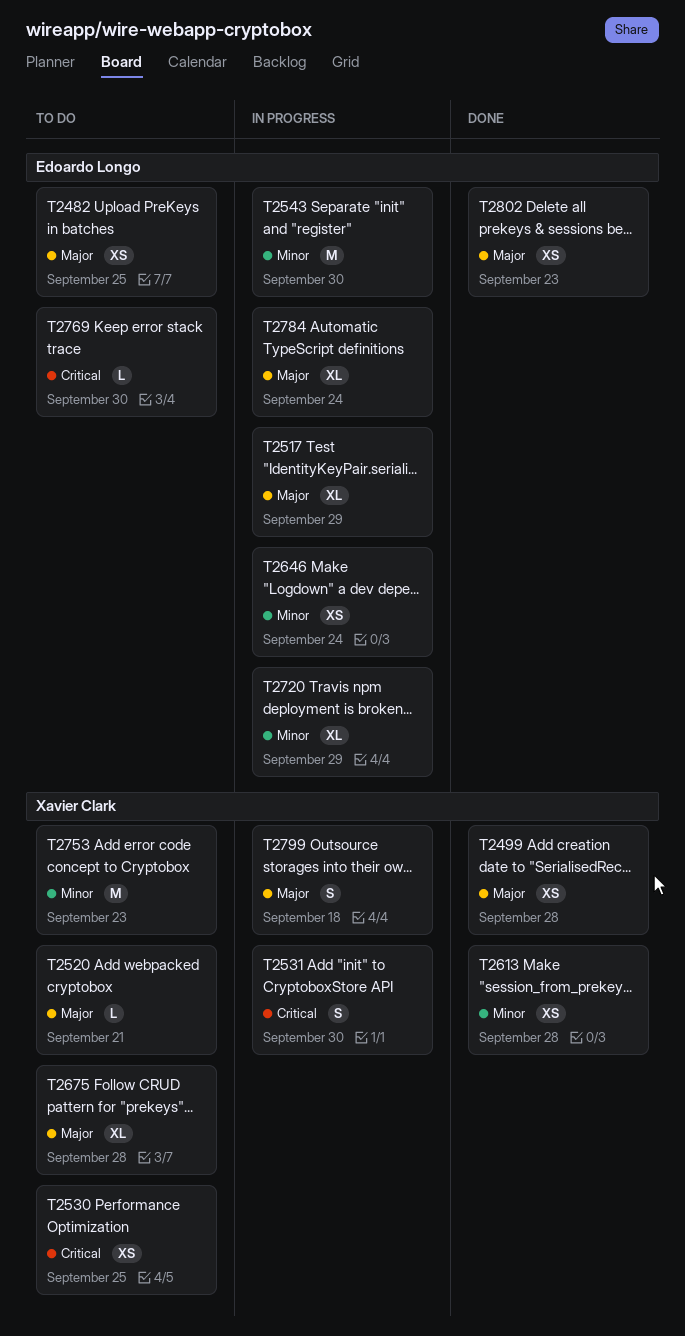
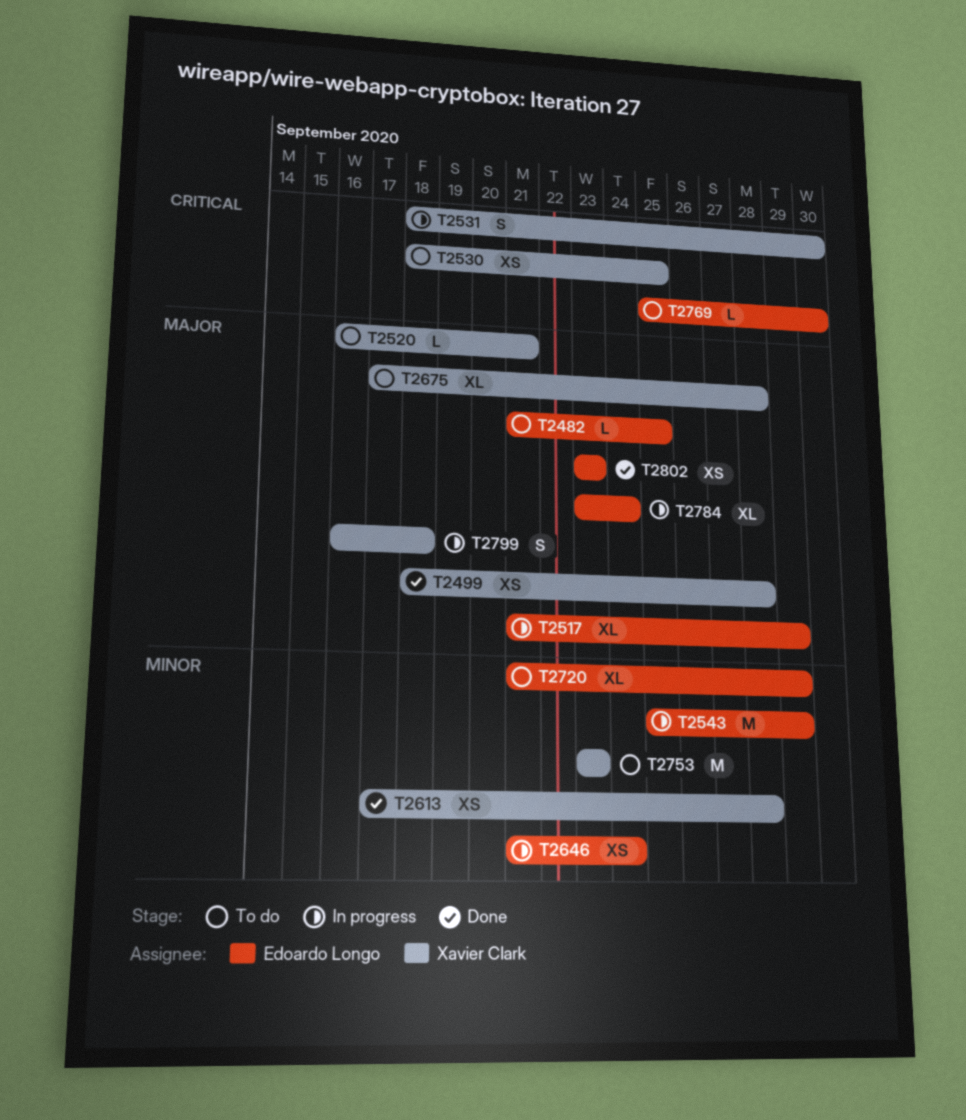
T2482, estimate: XS -> L
T2543, due: Sep 30 -> Sep 29
T2720, status: In progress -> To do

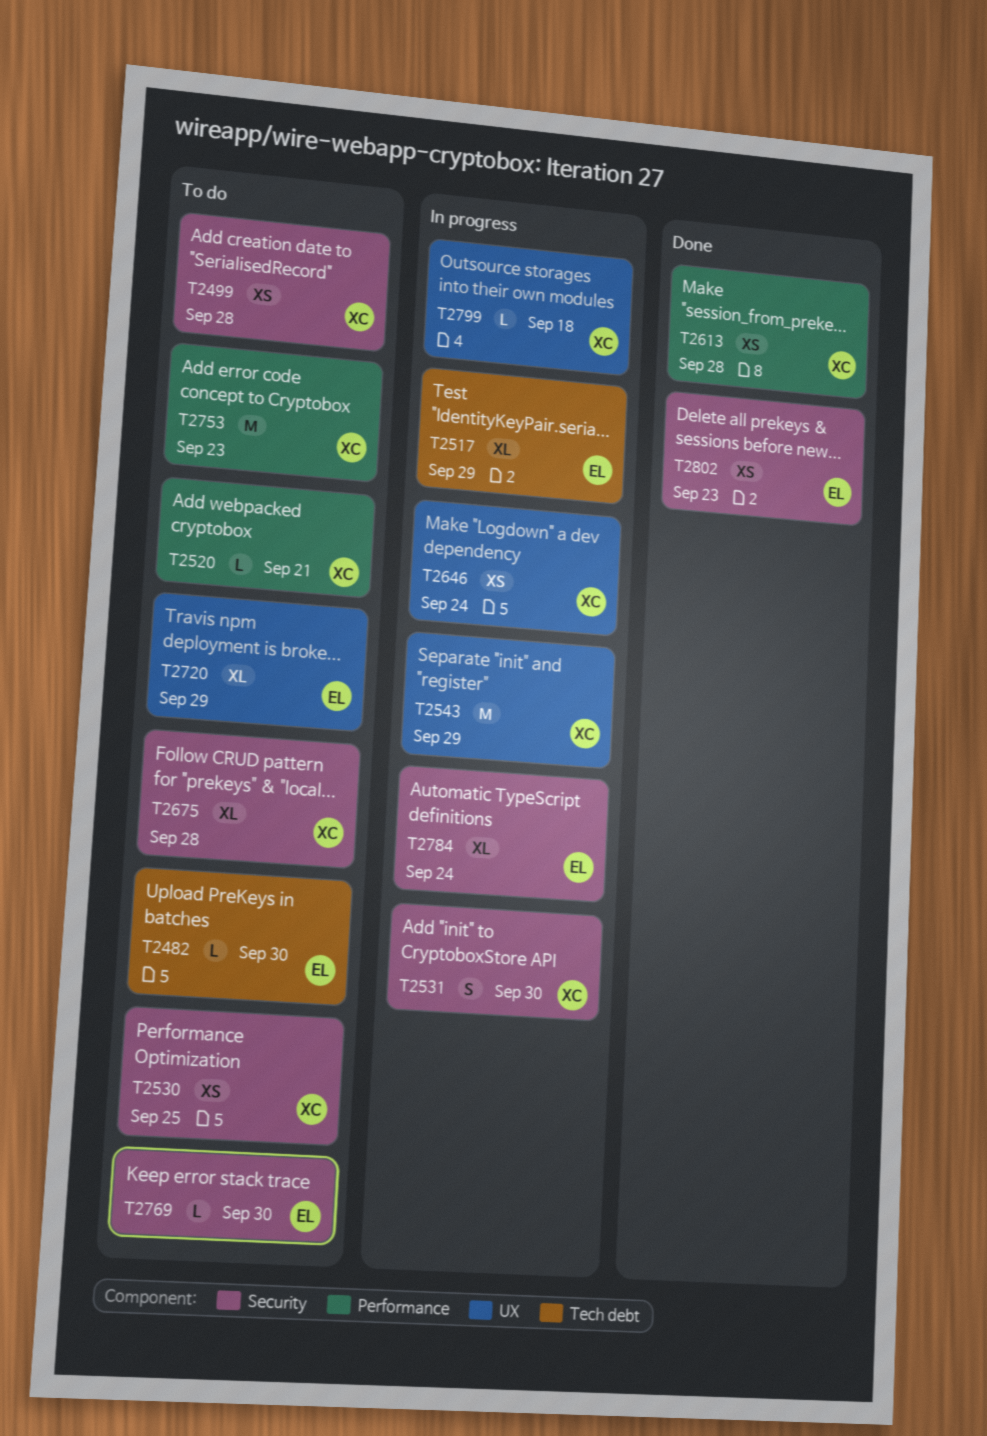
T2482, due: Sep 25 -> Sep 30
T2499, status: Done -> To do
T2543, owner: Edoardo Longo -> Xavier Clark
T2646, owner: Edoardo Longo -> Xavier Clark
T2799, estimate: S -> L

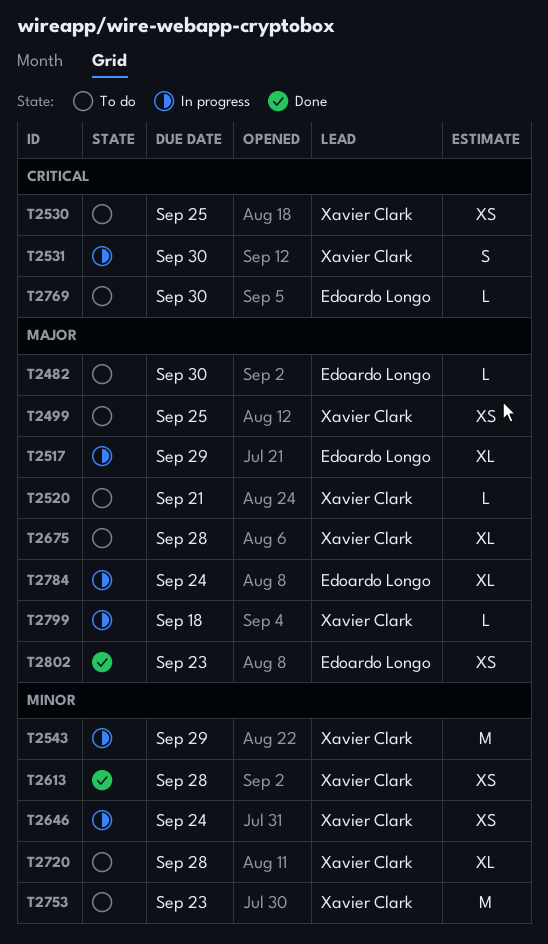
T2499, due: Sep 28 -> Sep 25
T2720, owner: Edoardo Longo -> Xavier Clark
T2720, due: Sep 29 -> Sep 28

